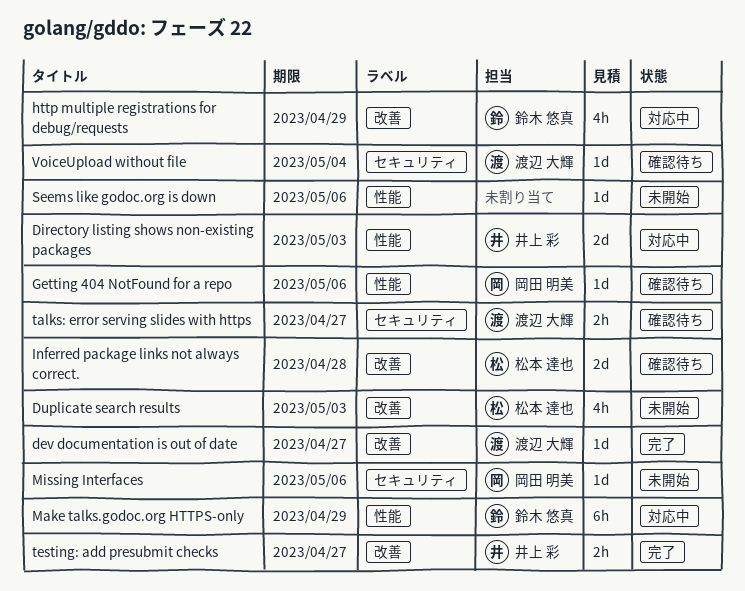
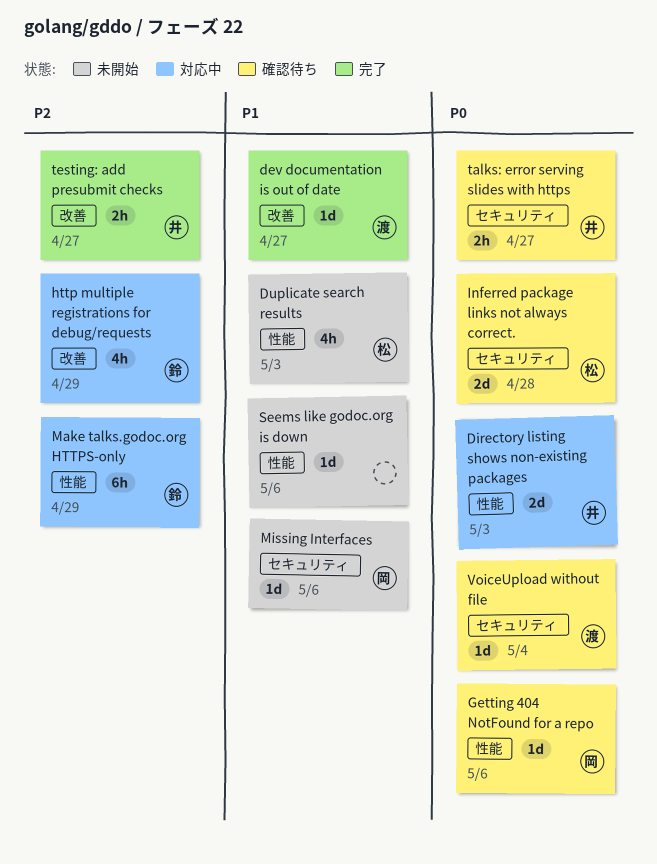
Duplicate search results, label: 改善 -> 性能
Inferred package links not always correct., label: 改善 -> セキュリティ
talks: error serving slides with https, owner: 渡辺 大輝 -> 井上 彩

